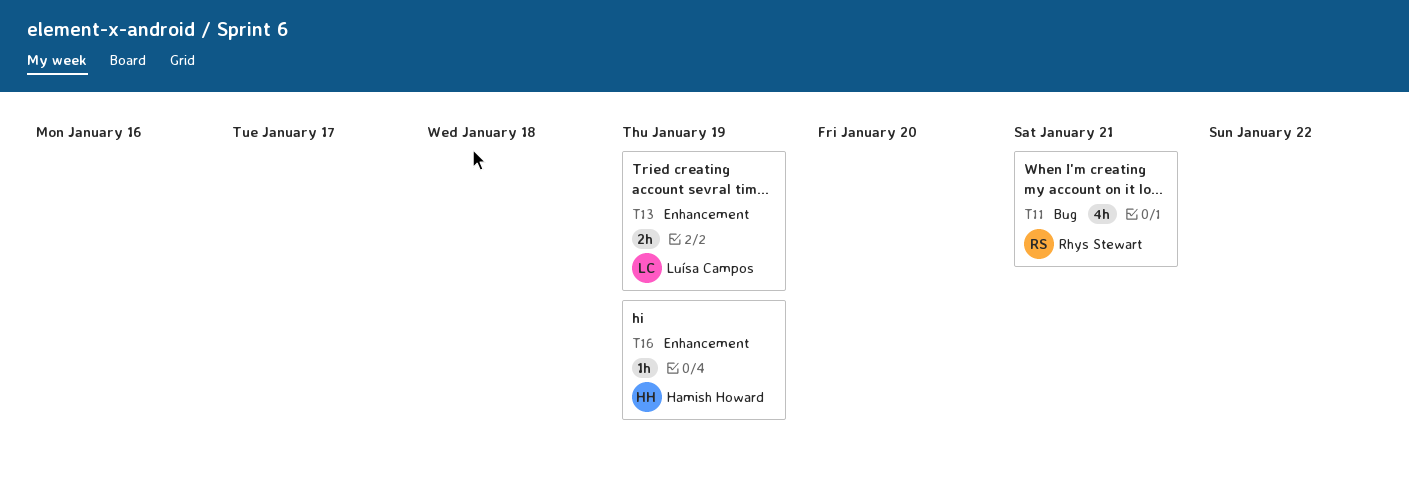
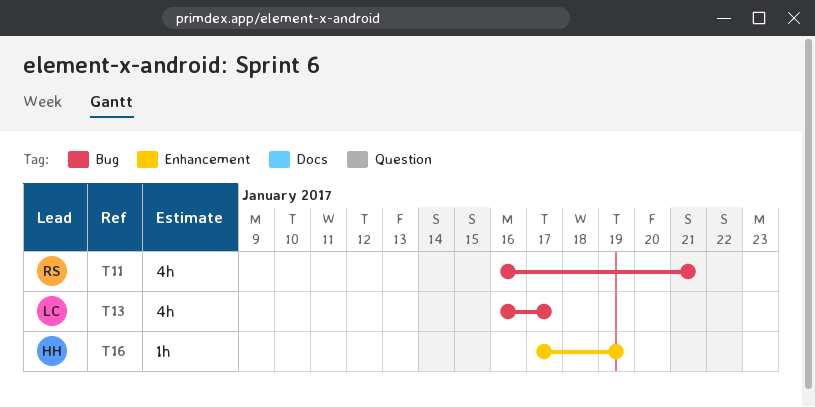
T13, label: Enhancement -> Bug
T13, estimate: 2h -> 4h
T13, due: Jan 19 -> Jan 17

